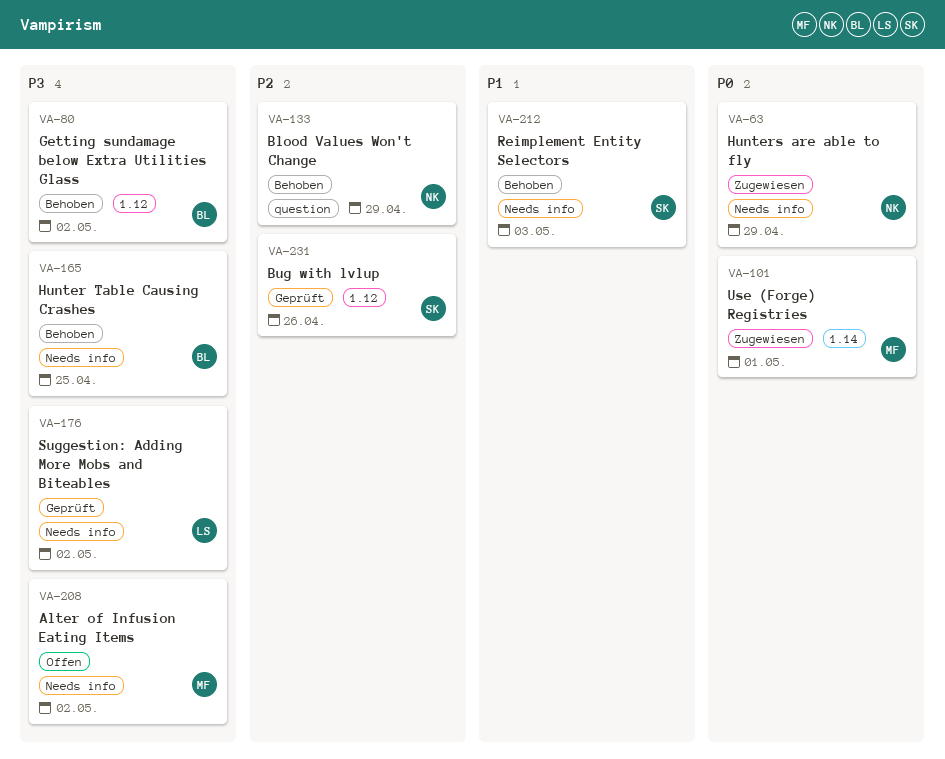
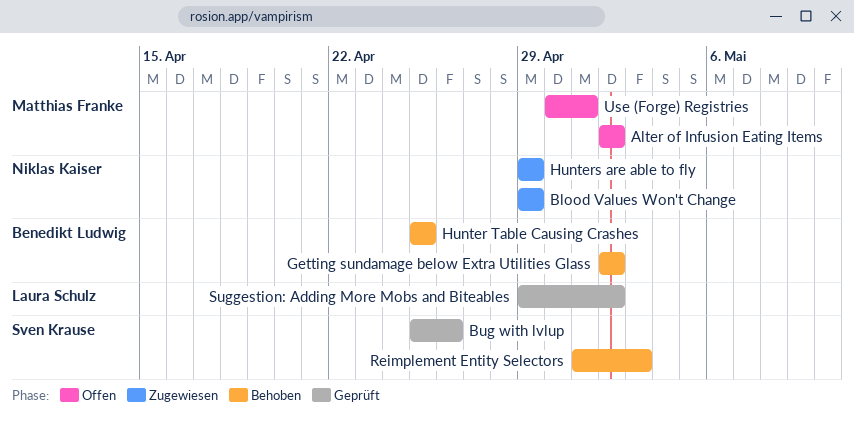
Blood Values Won't Change, status: Behoben -> Zugewiesen
Use (Forge) Registries, status: Zugewiesen -> Offen

